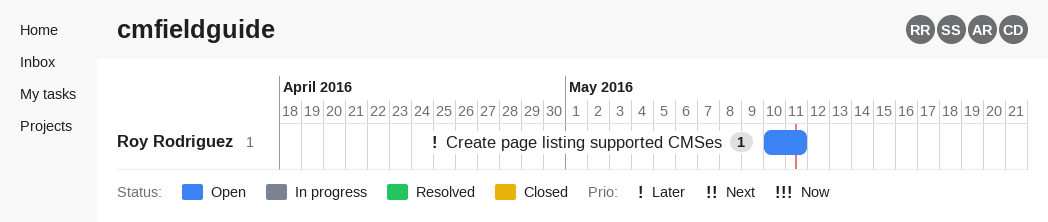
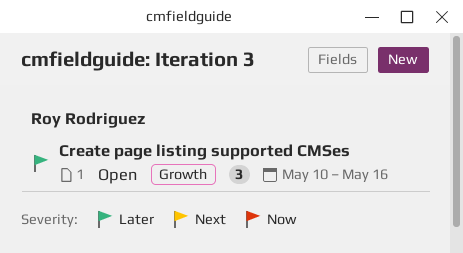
Create page listing supported CMSes, estimate: 1 -> 3
Create page listing supported CMSes, due: May 11 -> May 16

